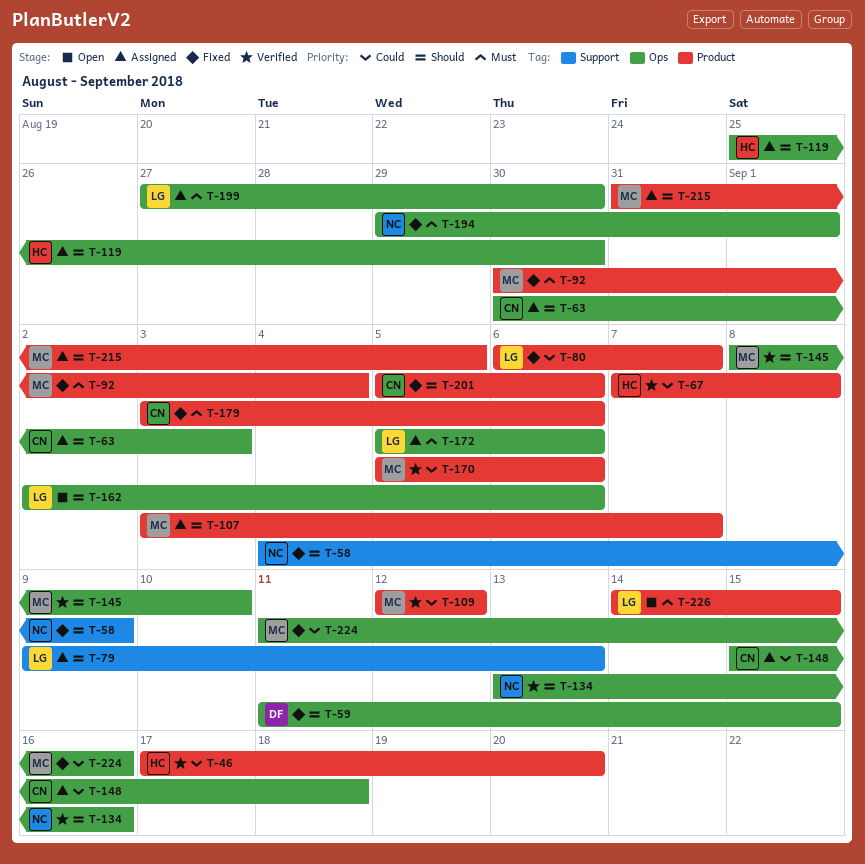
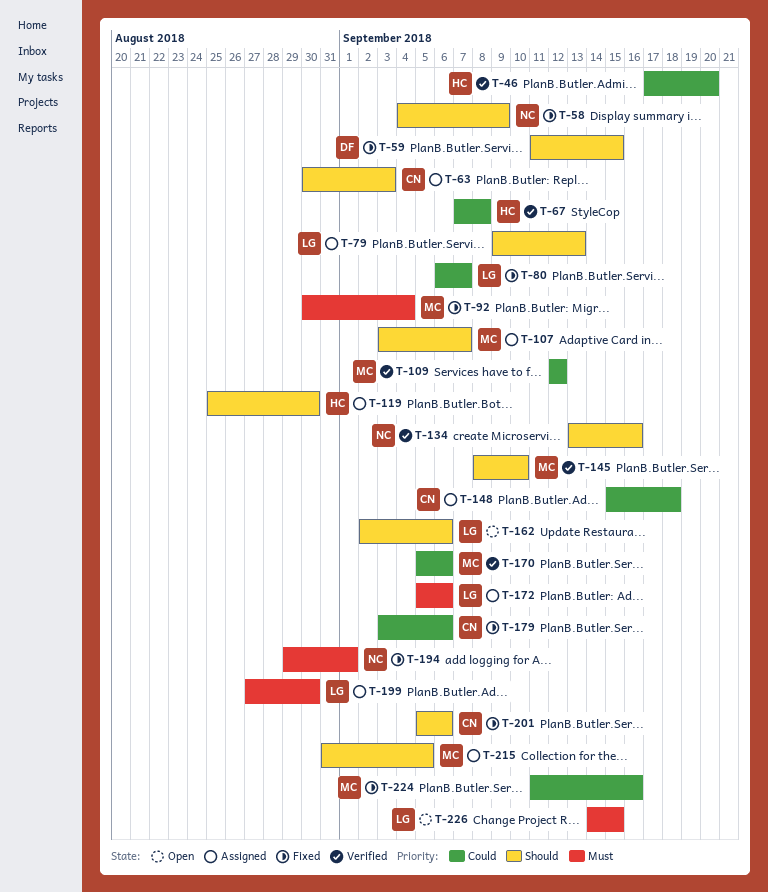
T-179, priority: Must -> Could

